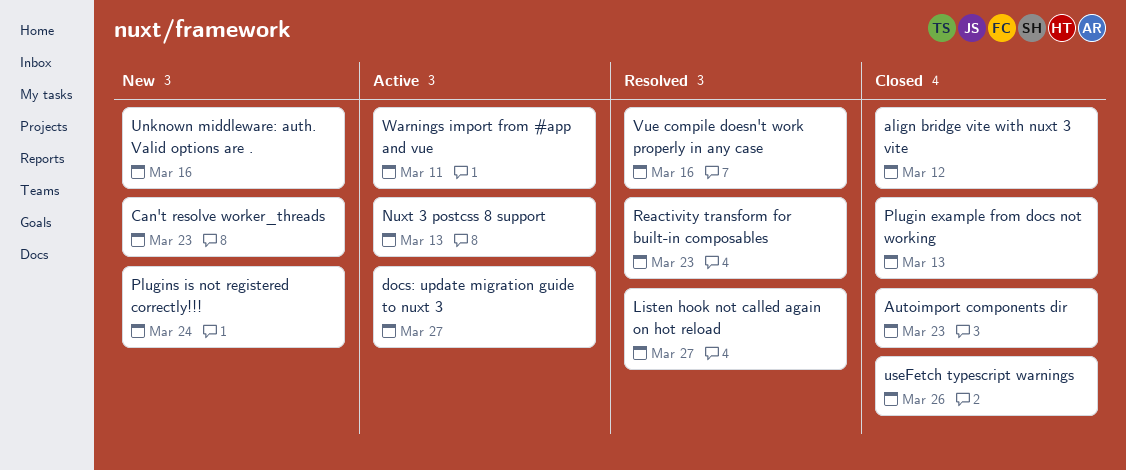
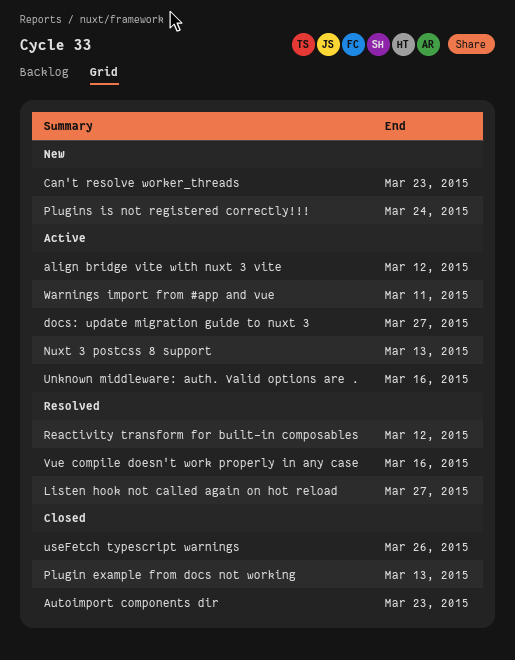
align bridge vite with nuxt 3 vite, status: Closed -> Active
Reactivity transform for built-in composables, due: Mar 23 -> Mar 12
Unknown middleware: auth. Valid options are ., status: New -> Active

